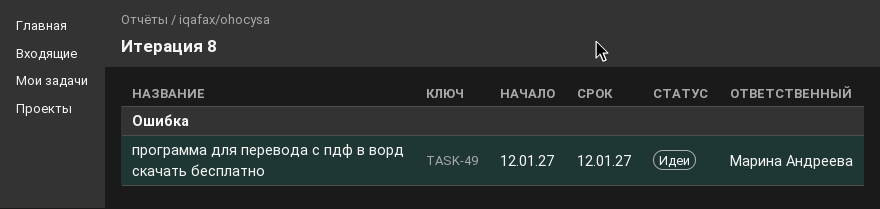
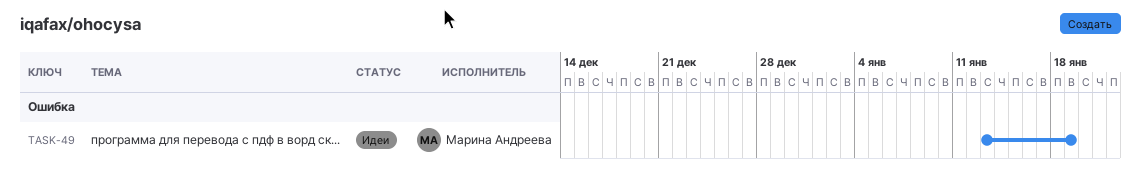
TASK-49, start: Jan 12 -> Jan 13
TASK-49, due: Jan 12 -> Jan 19

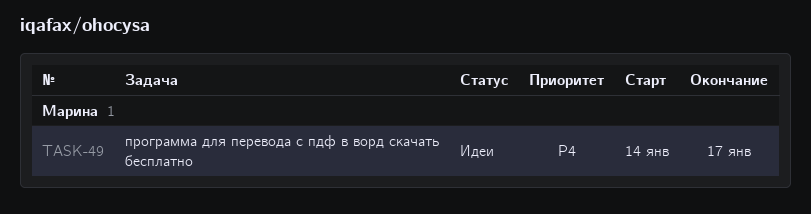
TASK-49, start: Jan 13 -> Jan 14
TASK-49, due: Jan 19 -> Jan 17

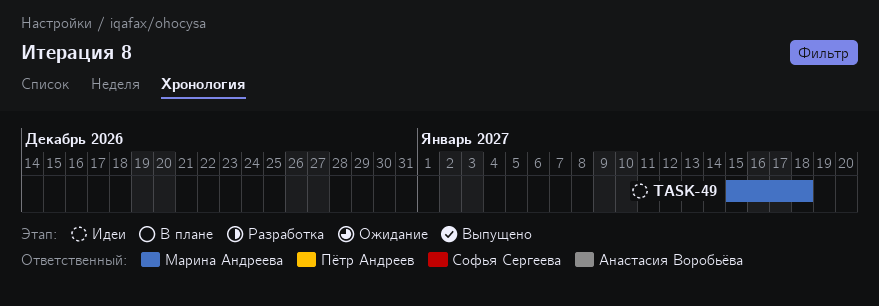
TASK-49, start: Jan 14 -> Jan 15
TASK-49, due: Jan 17 -> Jan 18

